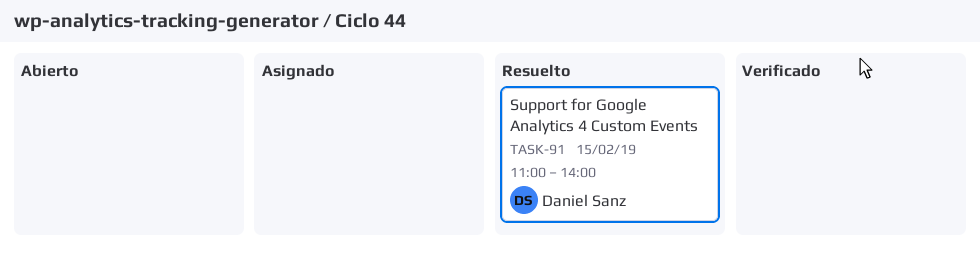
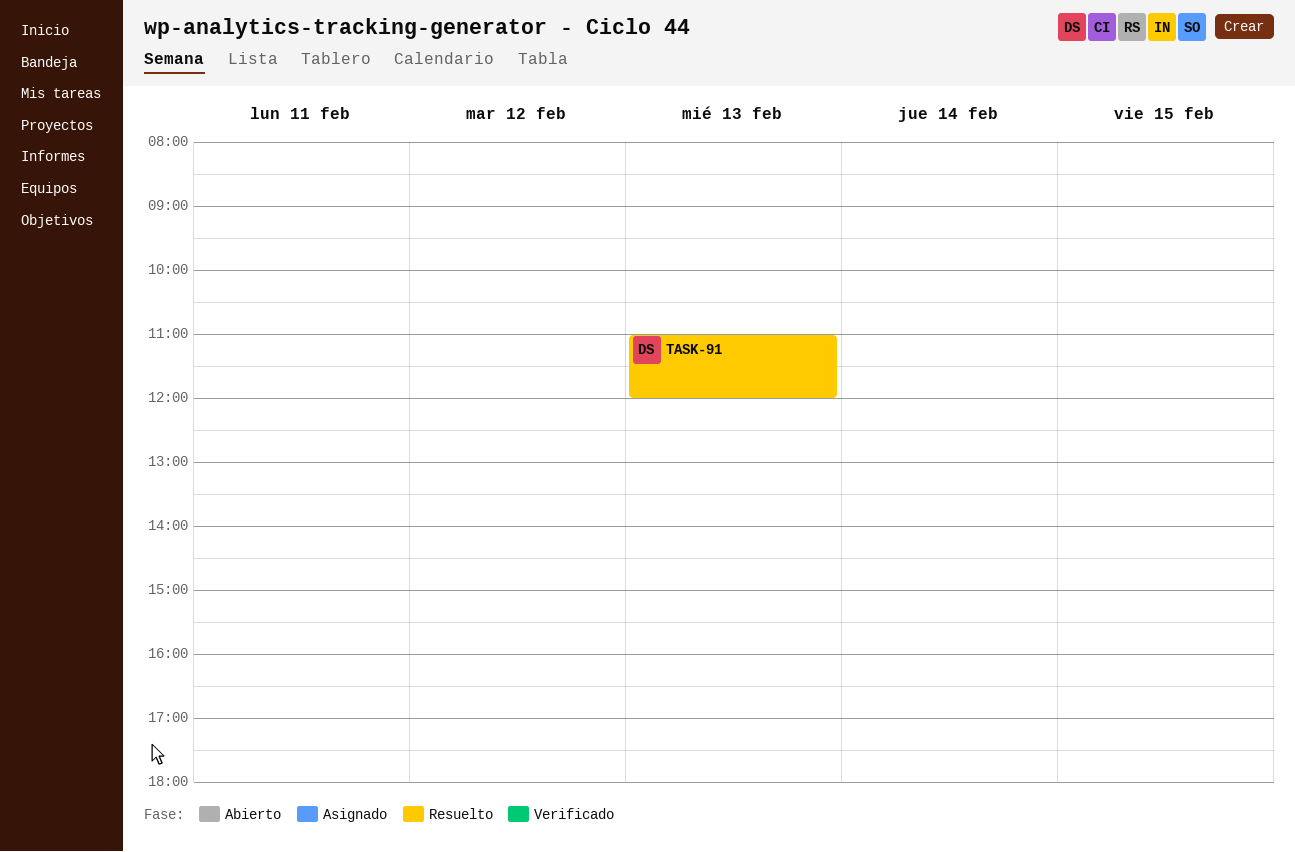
TASK-91, day: Feb 15 -> Feb 13
TASK-91, ends: 14:00 -> 12:00

